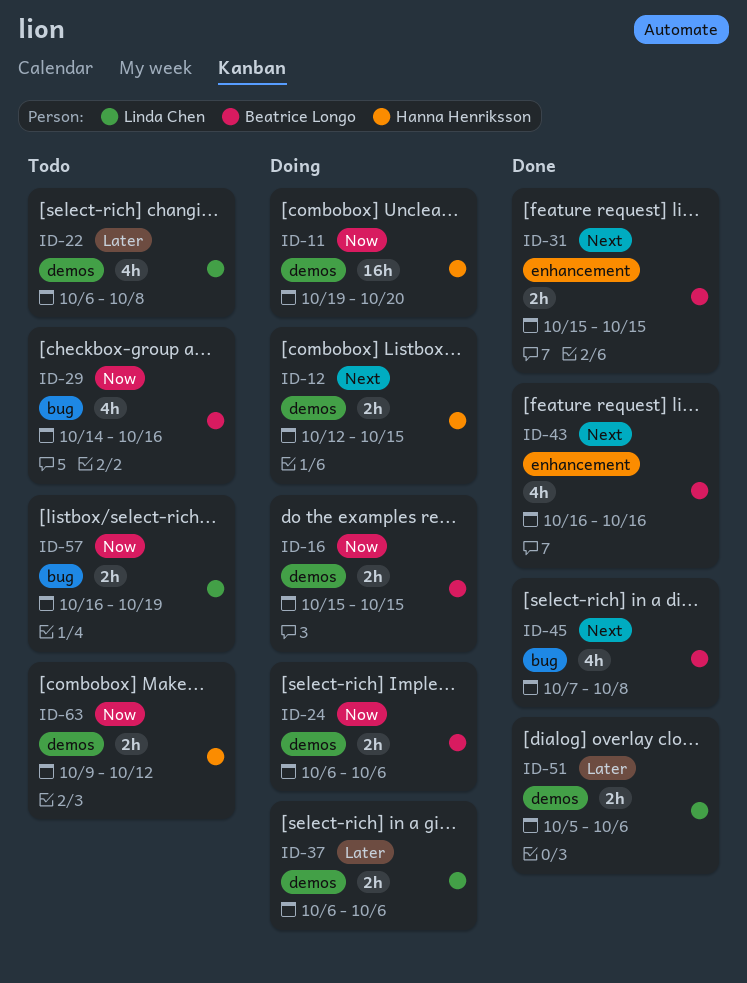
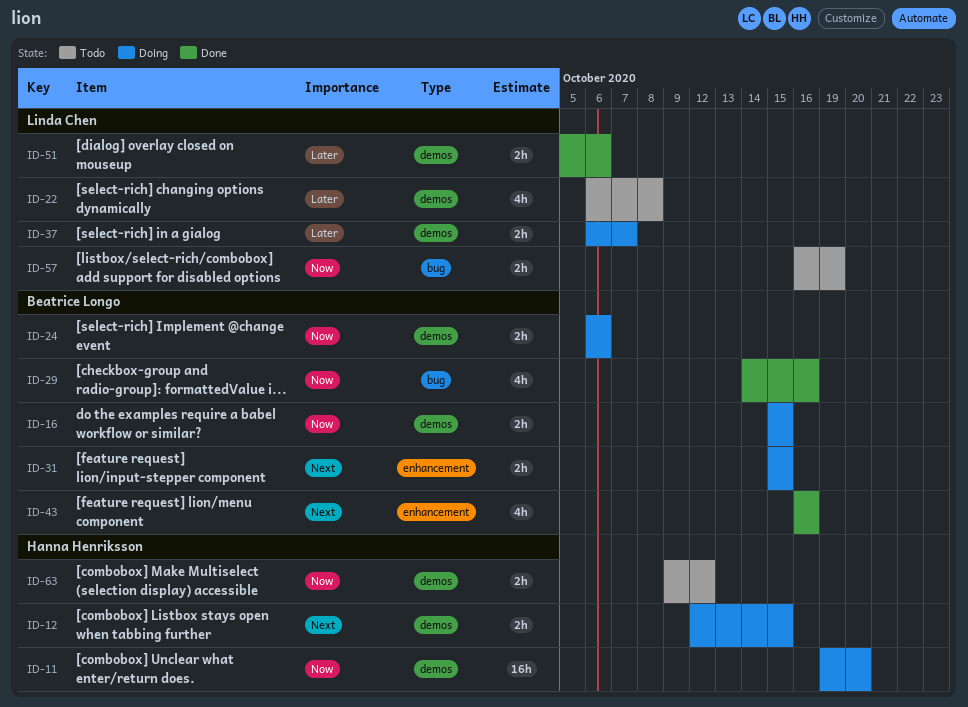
ID-29, status: Todo -> Done
ID-31, status: Done -> Doing
ID-37, due: Oct 6 -> Oct 7
ID-45: present -> none

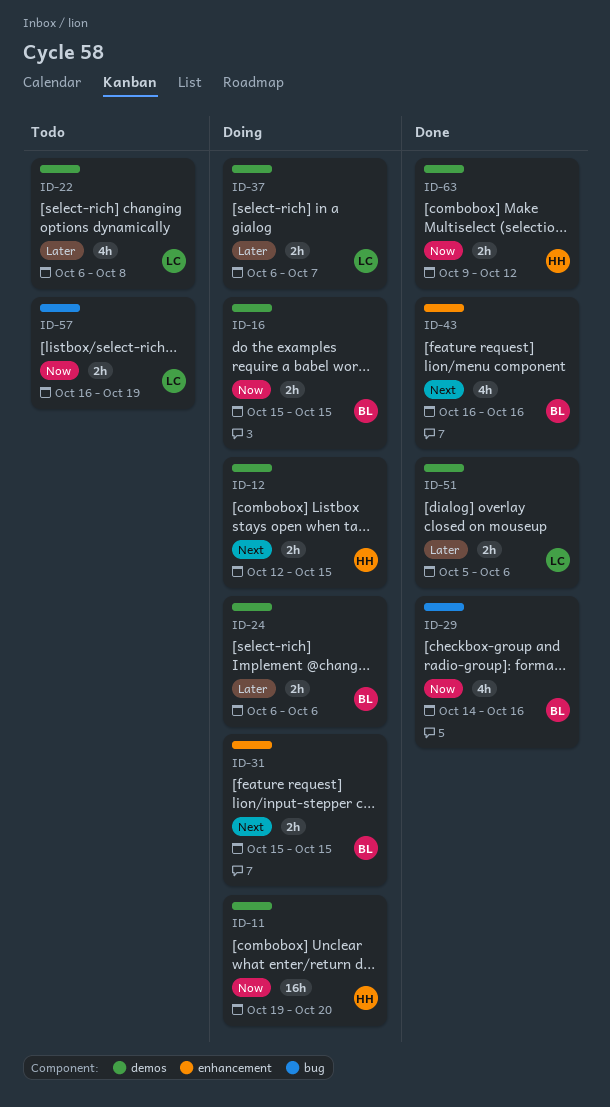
ID-24, priority: Now -> Later
ID-63, status: Todo -> Done

